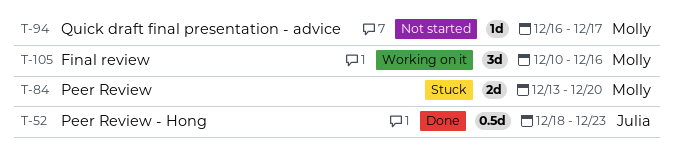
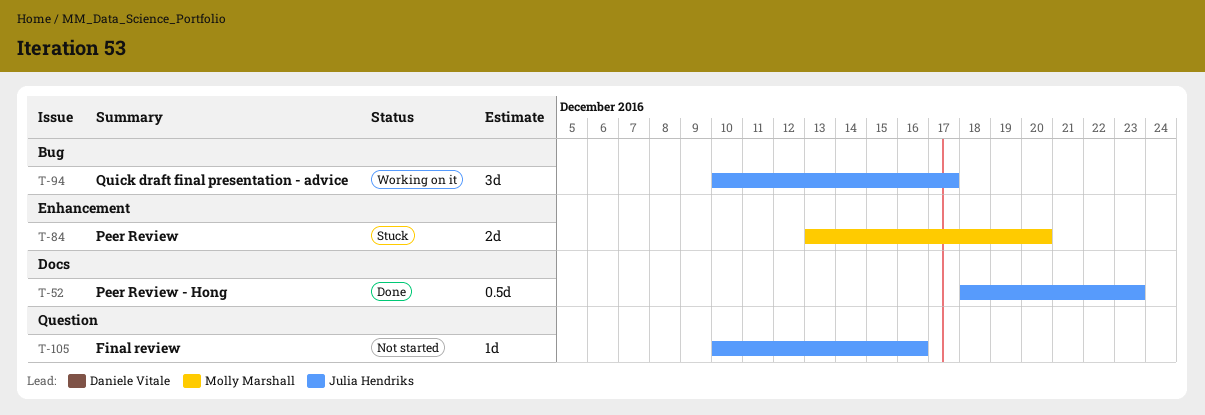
T-94, status: Not started -> Working on it
T-94, owner: Molly Marshall -> Julia Hendriks
T-94, estimate: 1d -> 3d
T-94, start: Dec 16 -> Dec 10
T-105, status: Working on it -> Not started
T-105, owner: Molly Marshall -> Julia Hendriks
T-105, estimate: 3d -> 1d

